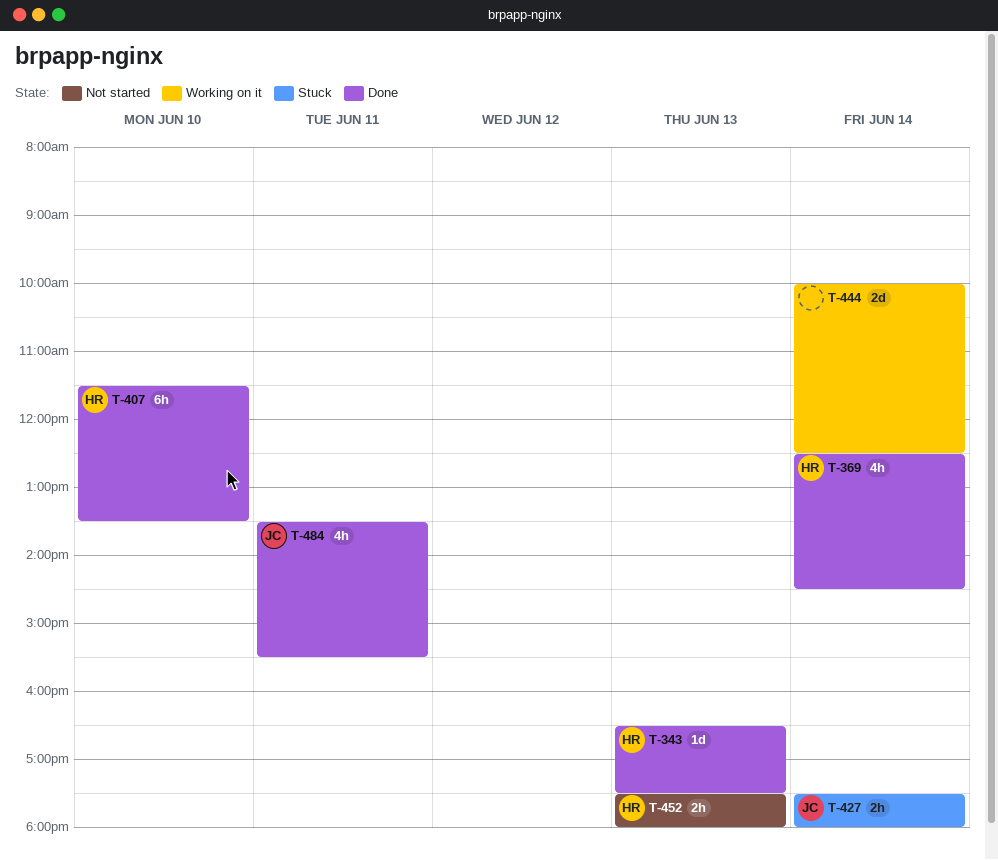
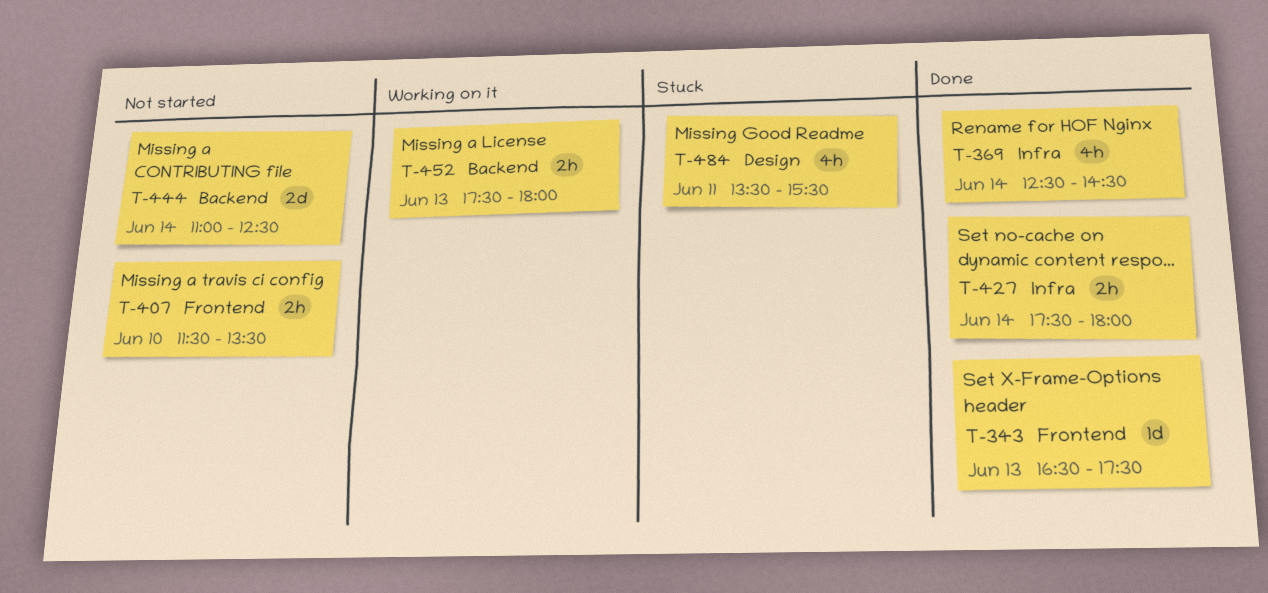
T-407, status: Done -> Not started
T-407, estimate: 6h -> 2h
T-427, status: Stuck -> Done
T-444, status: Working on it -> Not started
T-444, begins: 10:00 -> 11:00
T-452, status: Not started -> Working on it
T-484, status: Done -> Stuck

